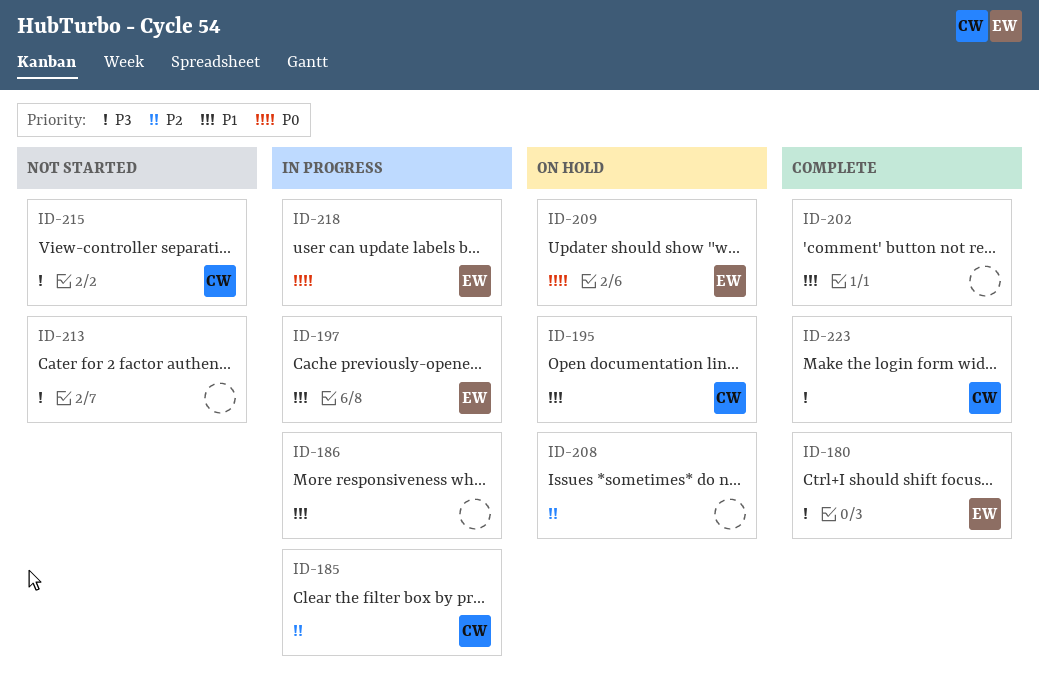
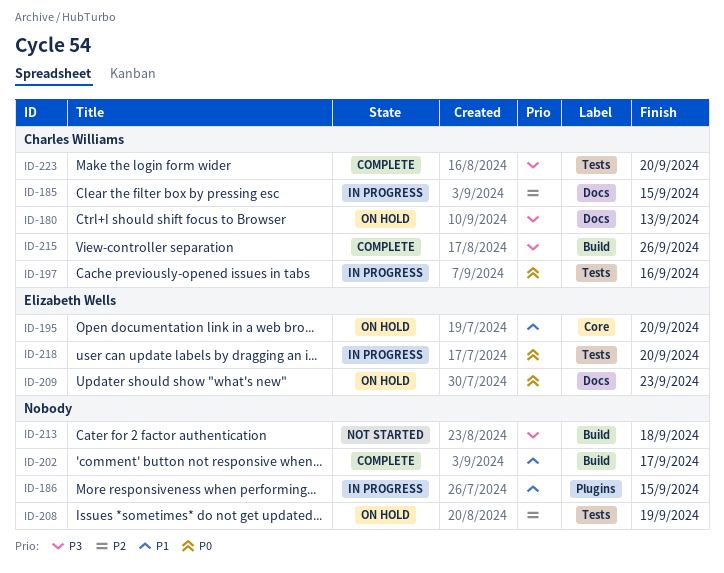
ID-180, status: Complete -> On hold
ID-180, owner: Elizabeth Wells -> Charles Williams
ID-195, owner: Charles Williams -> Elizabeth Wells
ID-197, owner: Elizabeth Wells -> Charles Williams
ID-197, priority: P1 -> P0
ID-215, status: Not started -> Complete

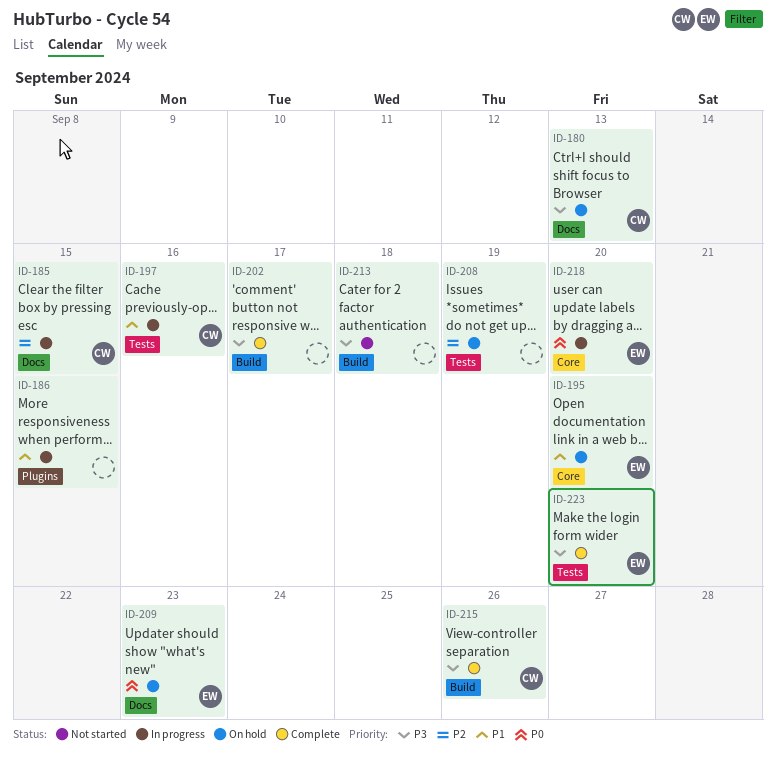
ID-197, priority: P0 -> P1
ID-202, priority: P1 -> P3
ID-218, label: Tests -> Core
ID-223, owner: Charles Williams -> Elizabeth Wells

